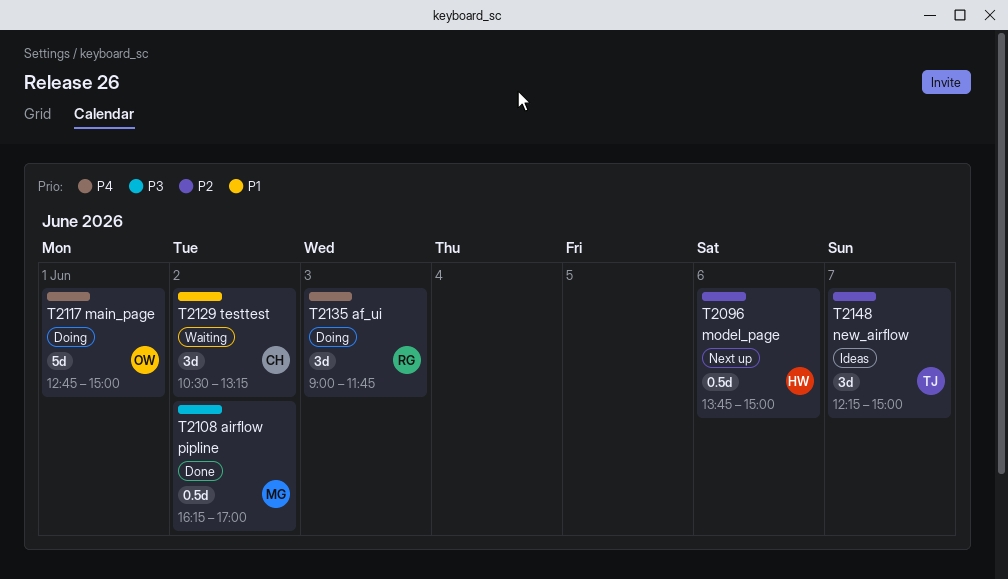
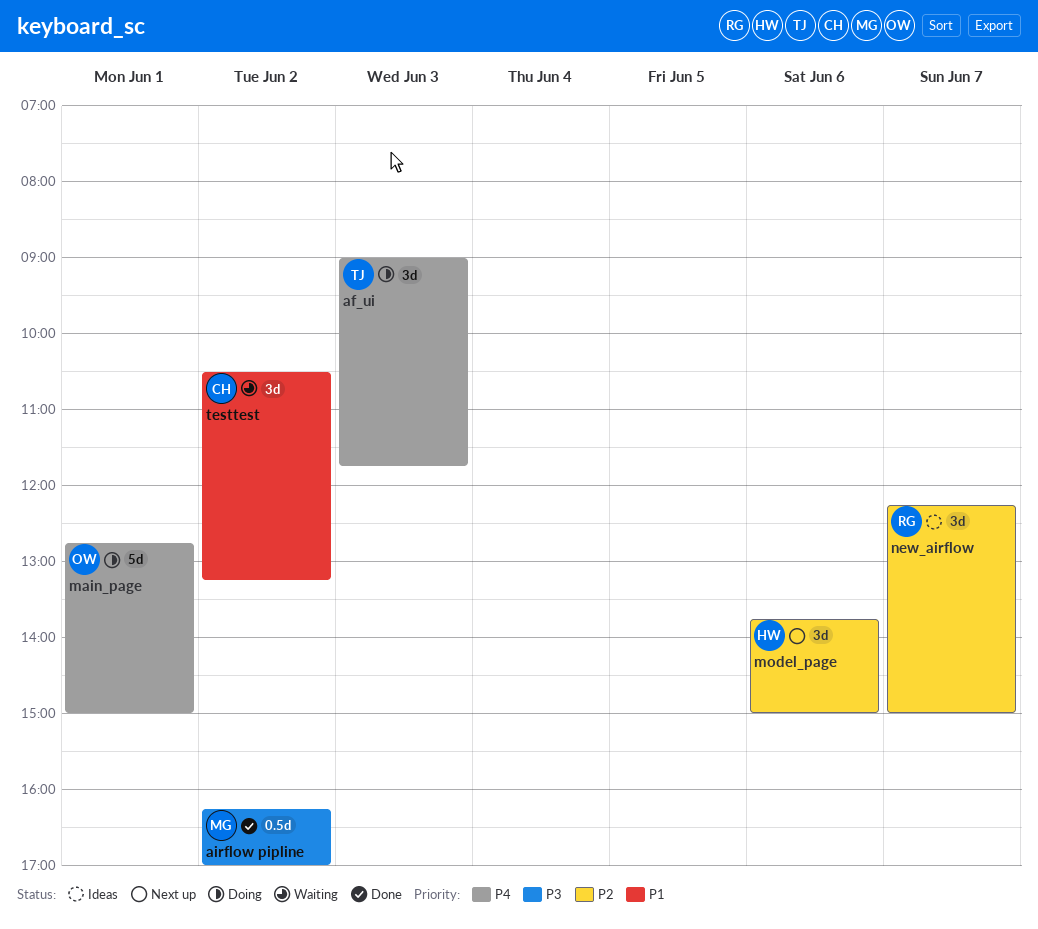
af_ui, owner: RG -> TJ
model_page, estimate: 0.5d -> 3d
new_airflow, owner: TJ -> RG

